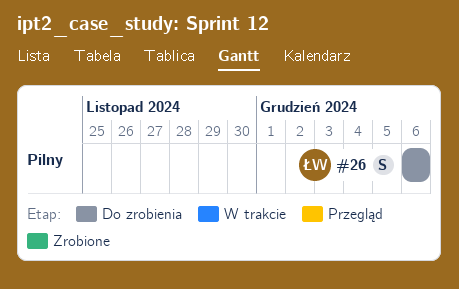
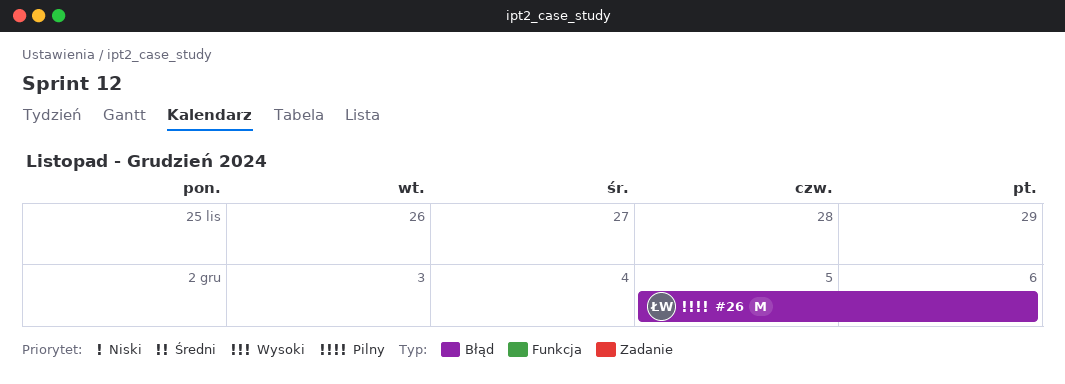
#26, estimate: S -> M
#26, start: Dec 6 -> Dec 5

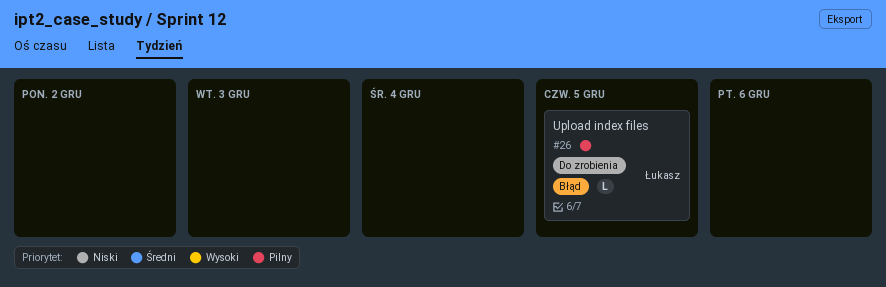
#26, estimate: M -> L
#26, due: Dec 6 -> Dec 5

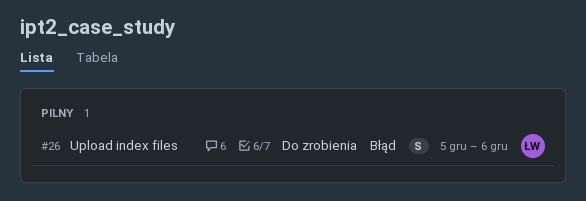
#26, estimate: L -> S
#26, due: Dec 5 -> Dec 6

